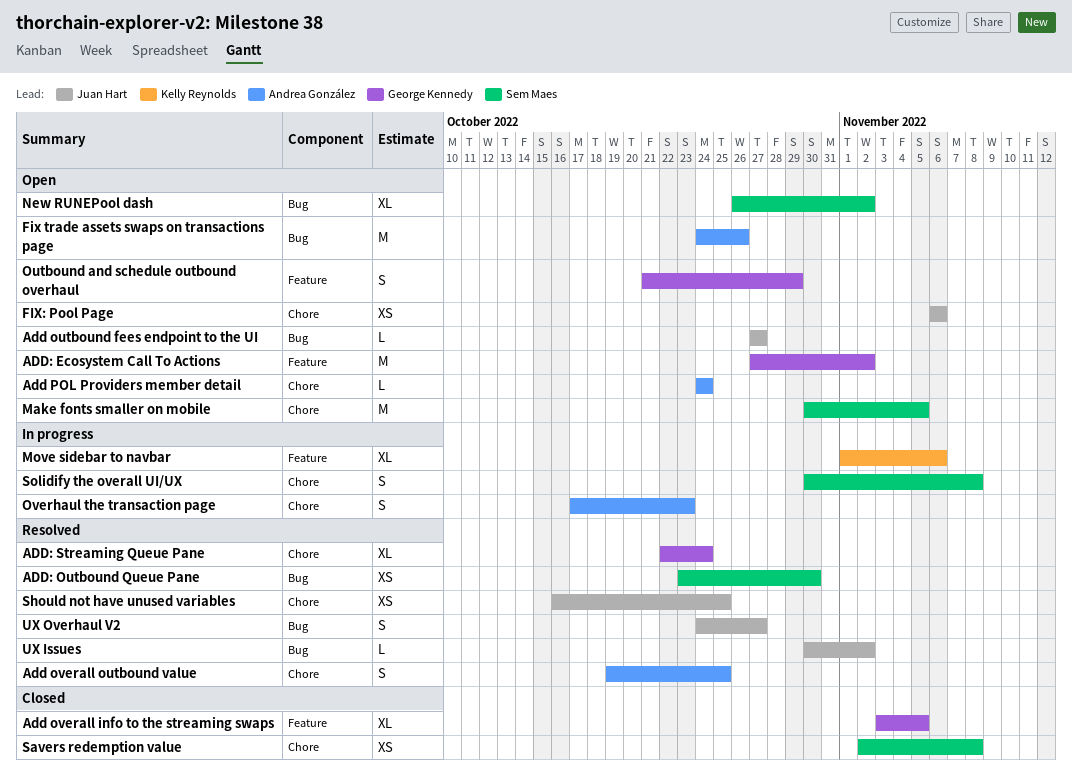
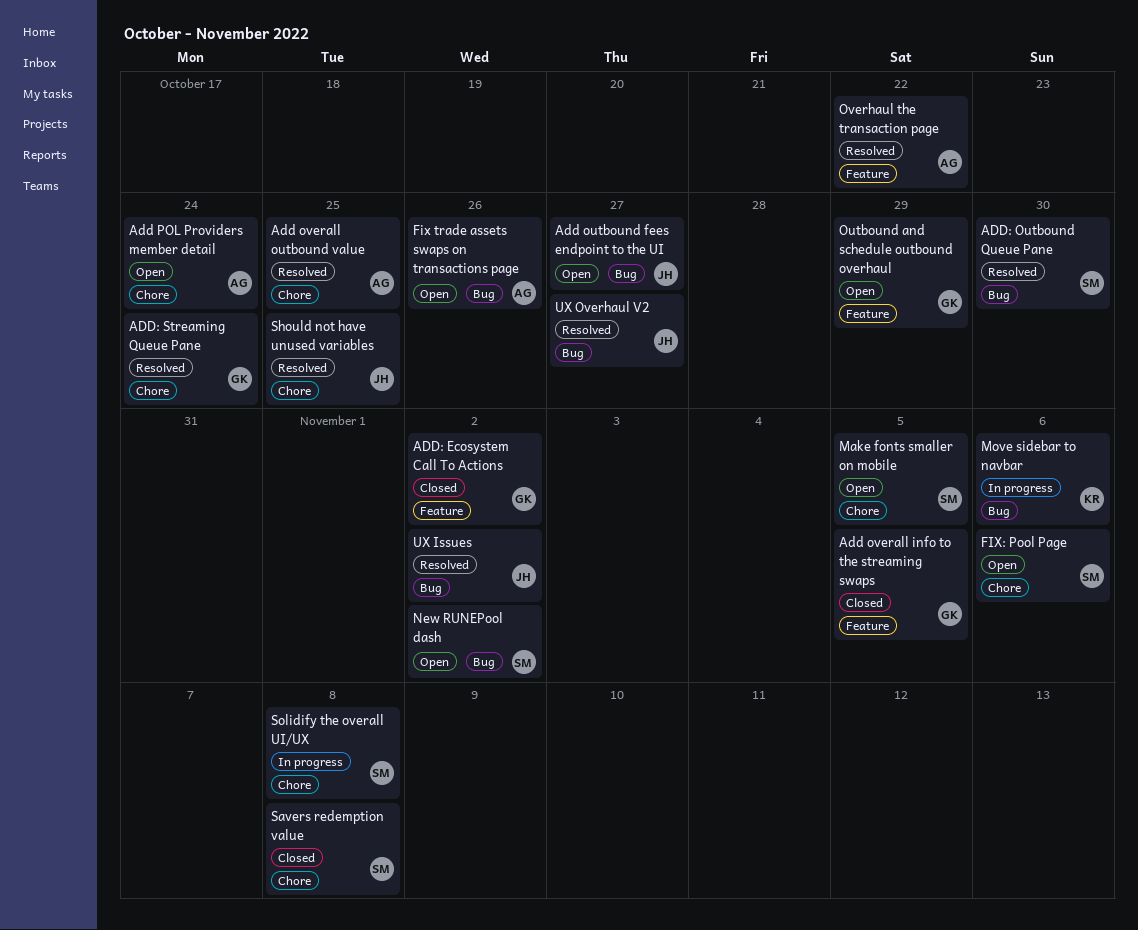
ADD: Ecosystem Call To Actions, status: Open -> Closed
FIX: Pool Page, owner: Juan Hart -> Sem Maes
Move sidebar to navbar, label: Feature -> Bug
Overhaul the transaction page, status: In progress -> Resolved
Overhaul the transaction page, label: Chore -> Feature
Overhaul the transaction page, due: Oct 23 -> Oct 22

